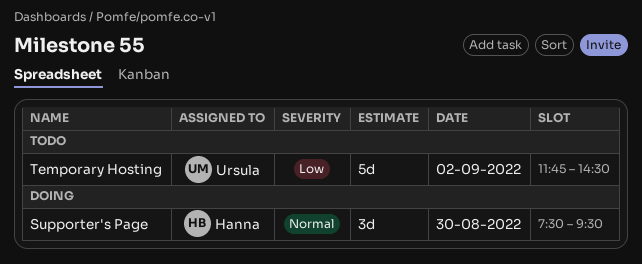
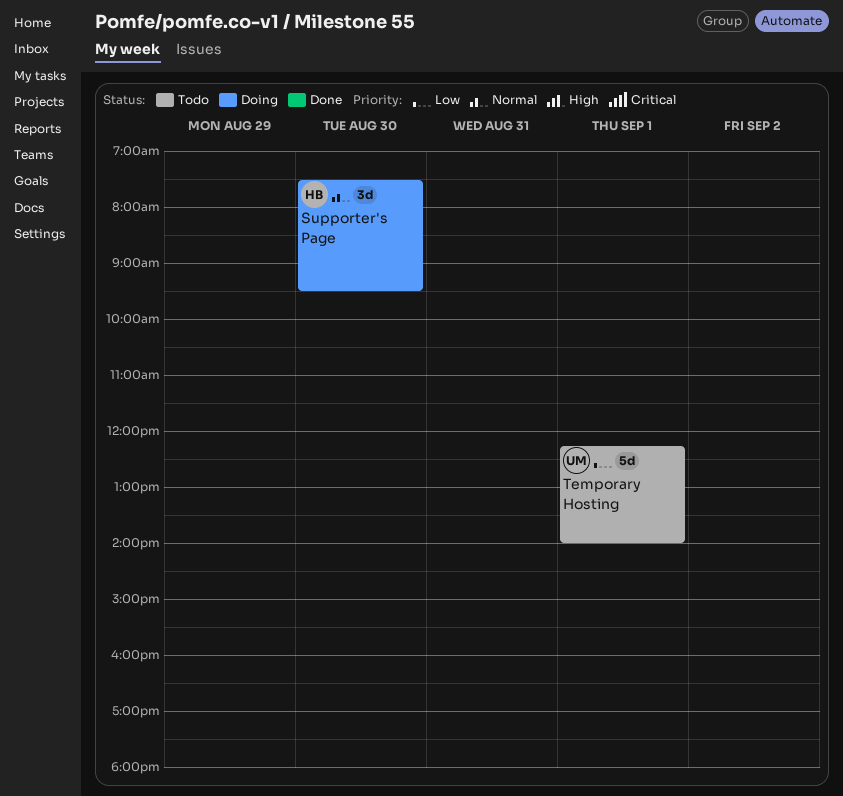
Temporary Hosting, day: Sep 2 -> Sep 1
Temporary Hosting, begins: 11:45 -> 12:15
Temporary Hosting, ends: 14:30 -> 14:00

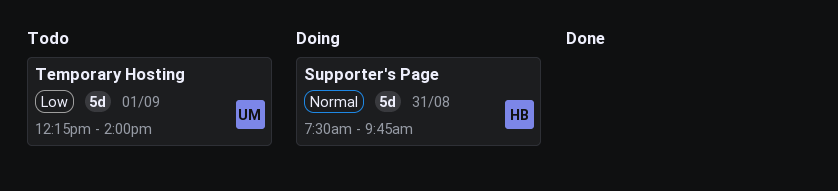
Supporter's Page, estimate: 3d -> 5d
Supporter's Page, day: Aug 30 -> Aug 31
Supporter's Page, ends: 09:30 -> 09:45

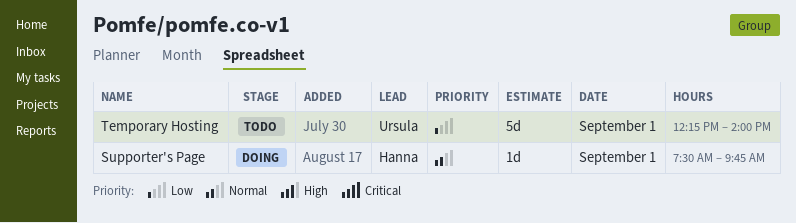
Supporter's Page, estimate: 5d -> 1d
Supporter's Page, day: Aug 31 -> Sep 1

